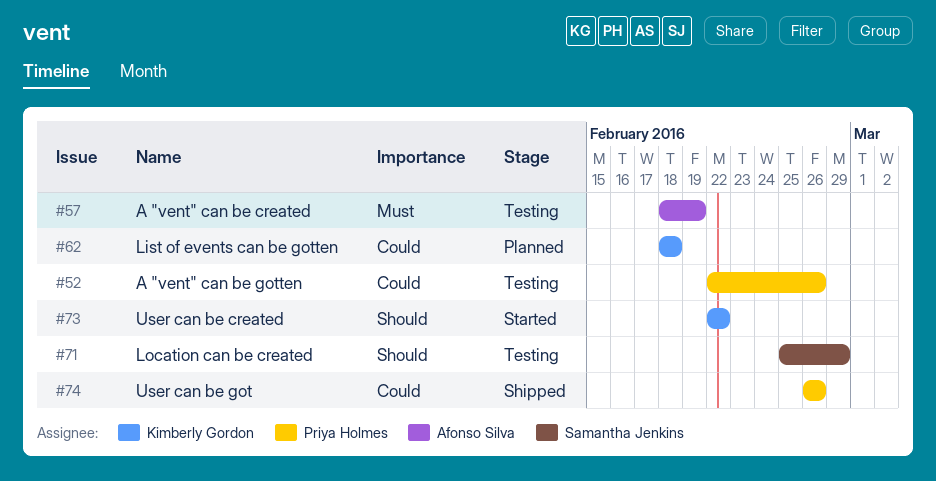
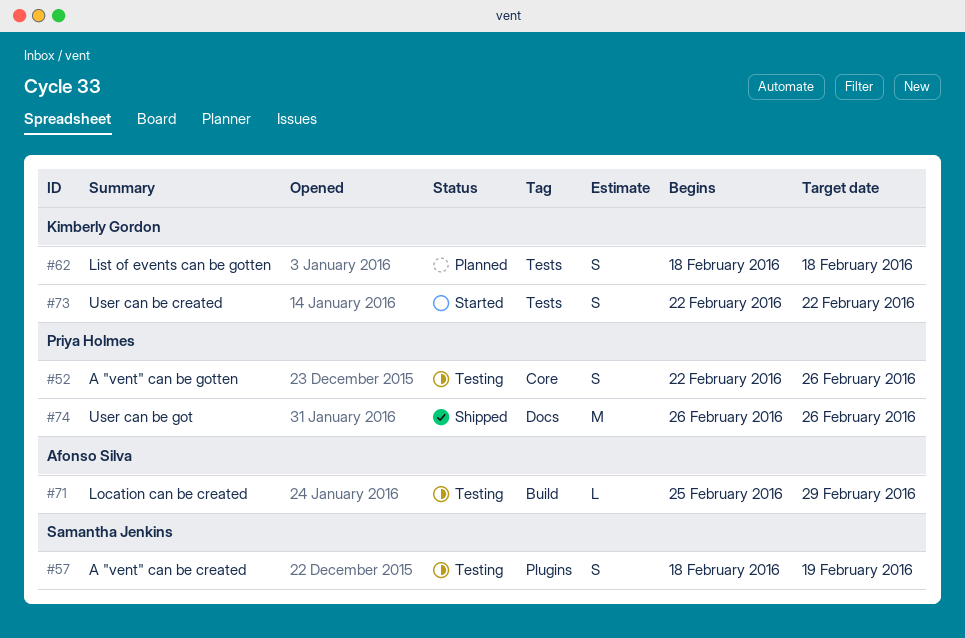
#57, owner: Afonso Silva -> Samantha Jenkins
#71, owner: Samantha Jenkins -> Afonso Silva

